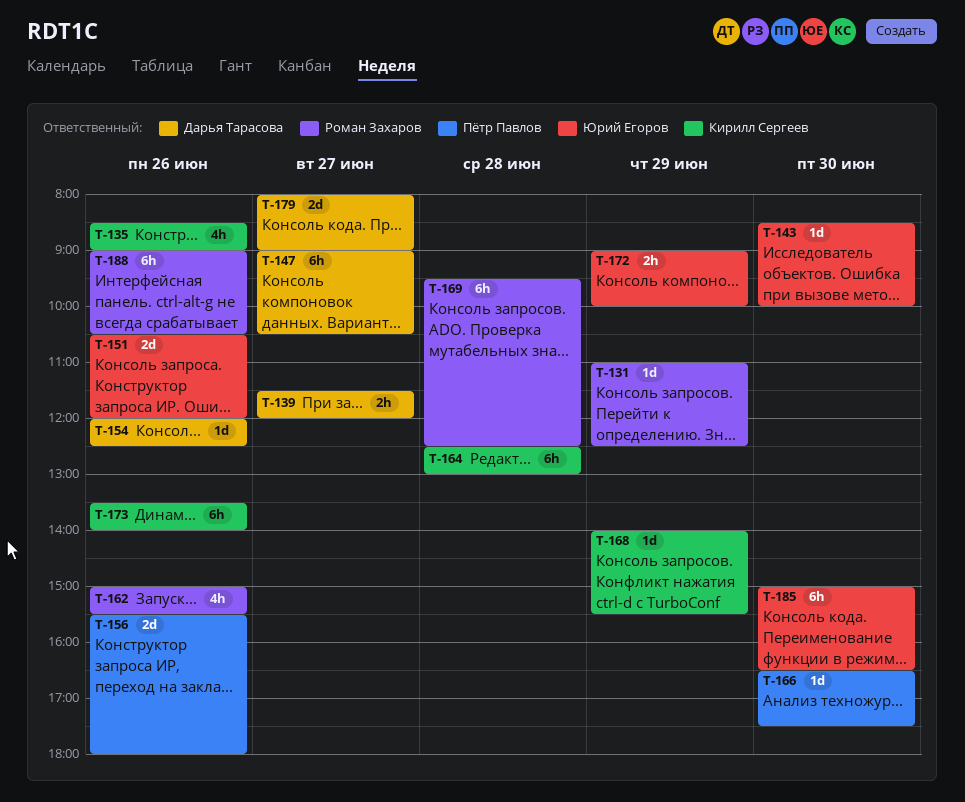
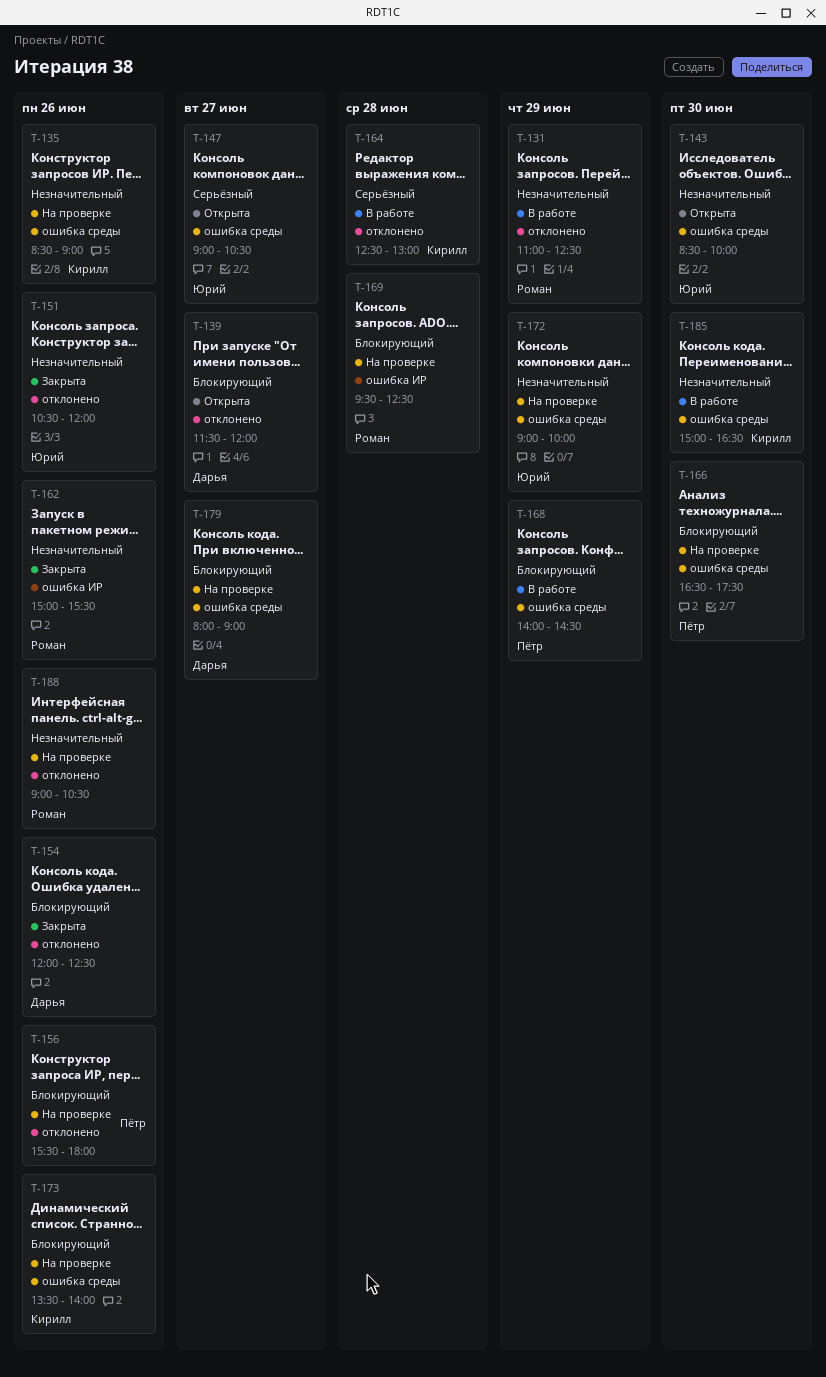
T-147, owner: Дарья Тарасова -> Юрий Егоров
T-168, owner: Кирилл Сергеев -> Пётр Павлов
T-168, ends: 15:30 -> 14:30
T-185, owner: Юрий Егоров -> Кирилл Сергеев

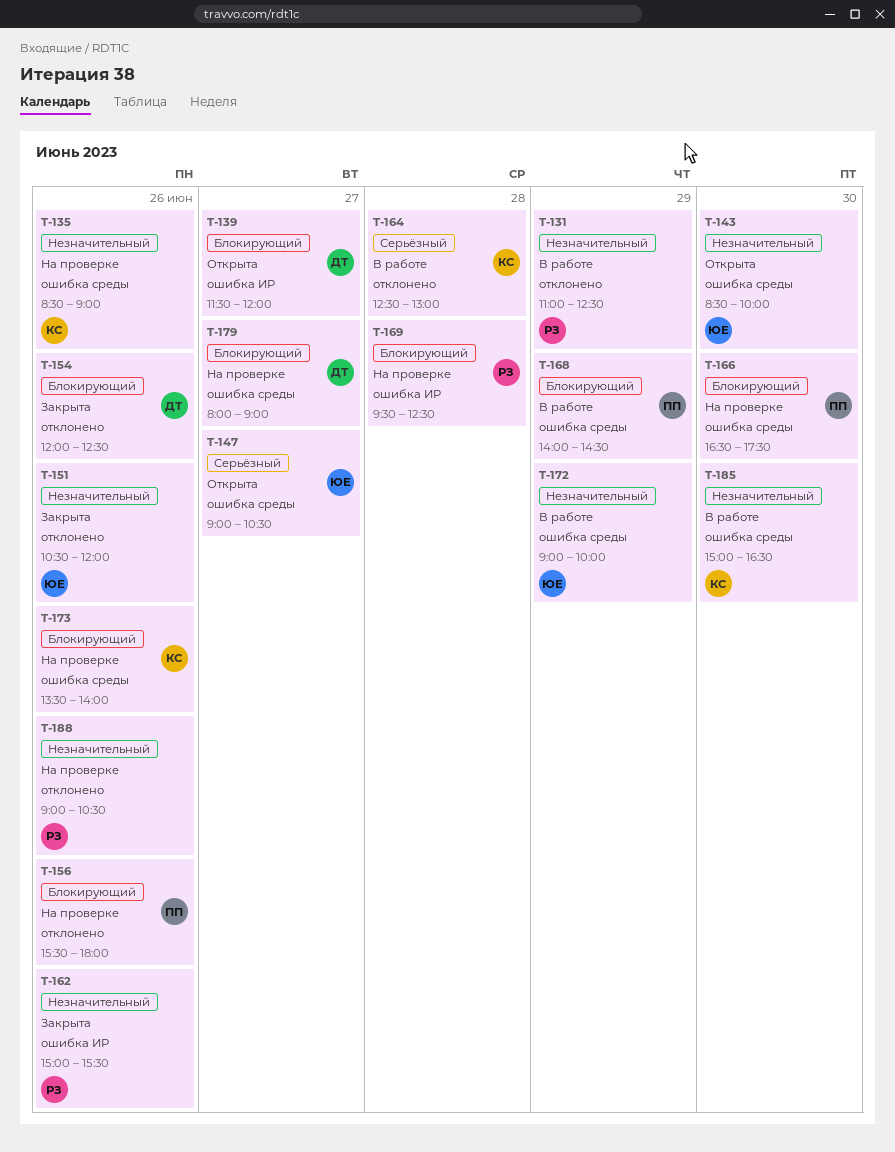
T-139, label: отклонено -> ошибка ИР
T-172, status: На проверке -> В работе

